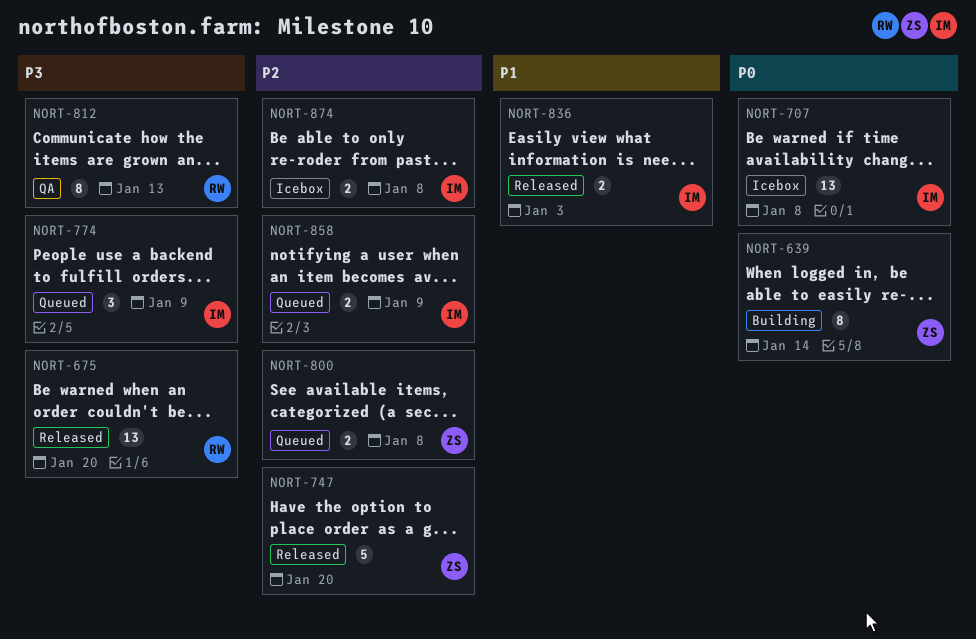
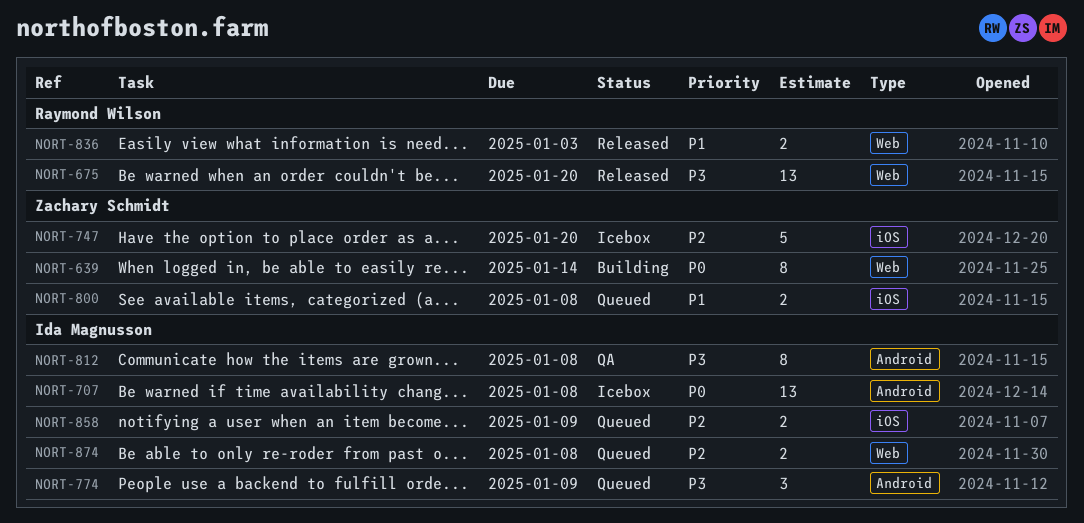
NORT-747, status: Released -> Icebox
NORT-800, priority: P2 -> P1
NORT-812, owner: Raymond Wilson -> Ida Magnusson
NORT-812, due: Jan 13 -> Jan 8
NORT-836, owner: Ida Magnusson -> Raymond Wilson
NORT-874, status: Icebox -> Queued

